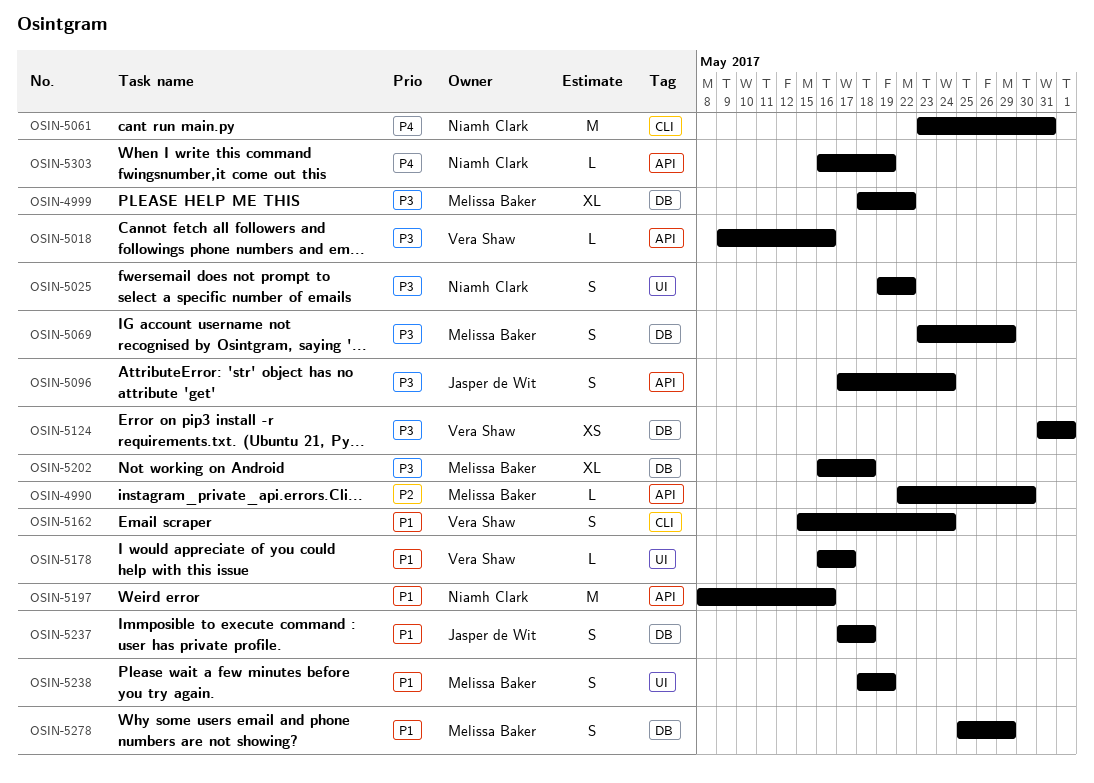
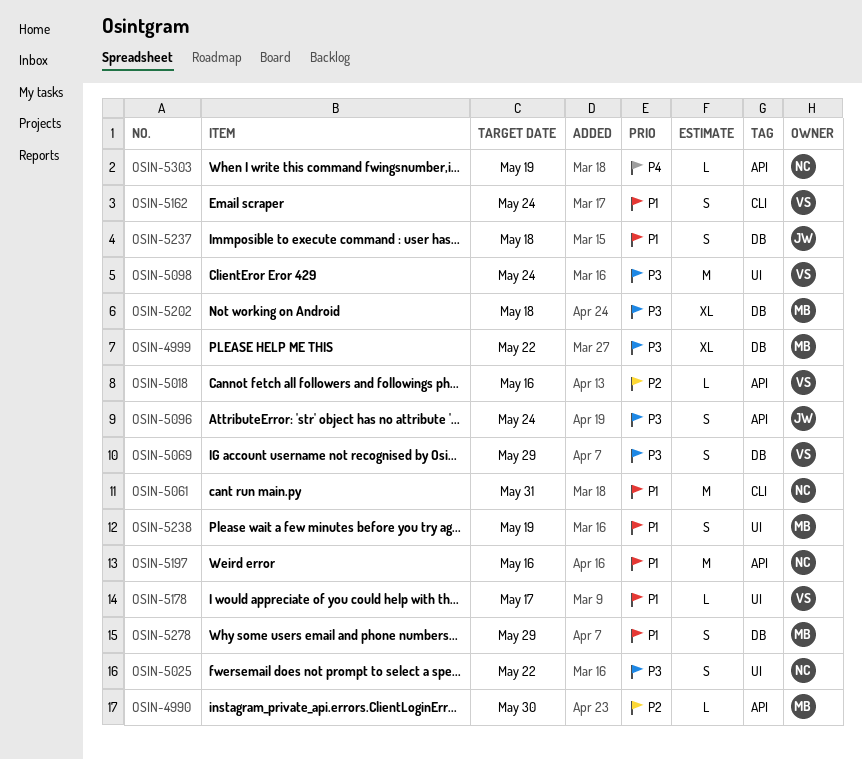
OSIN-5018, priority: P3 -> P2
OSIN-5061, priority: P4 -> P1
OSIN-5069, owner: Melissa Baker -> Vera Shaw
OSIN-5098: none -> present
OSIN-5124: present -> none

